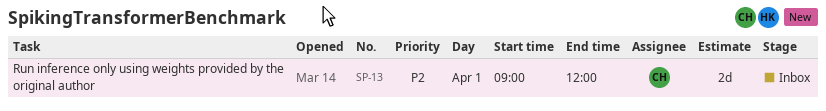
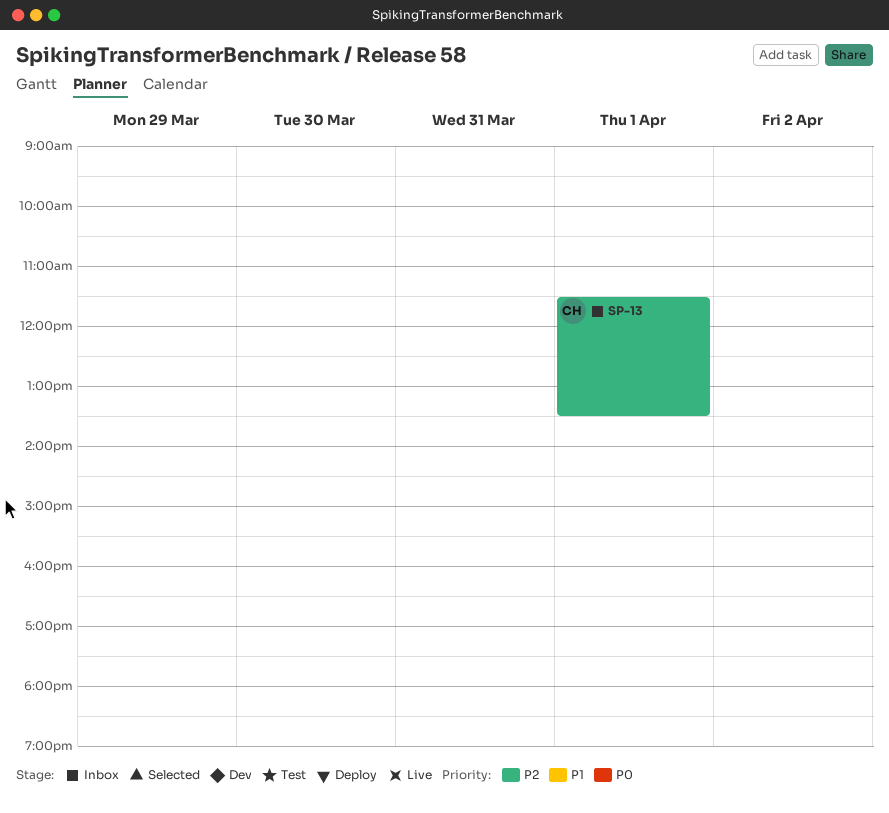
SP-13, begins: 09:00 -> 11:30
SP-13, ends: 12:00 -> 13:30

